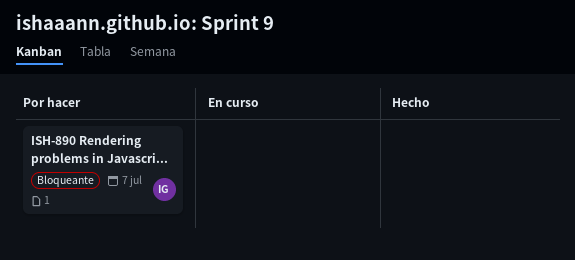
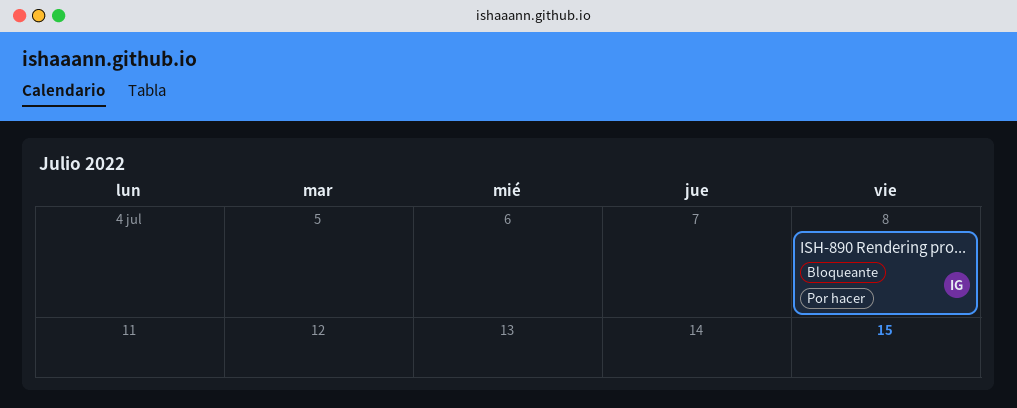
ISH-890, due: Jul 7 -> Jul 8

